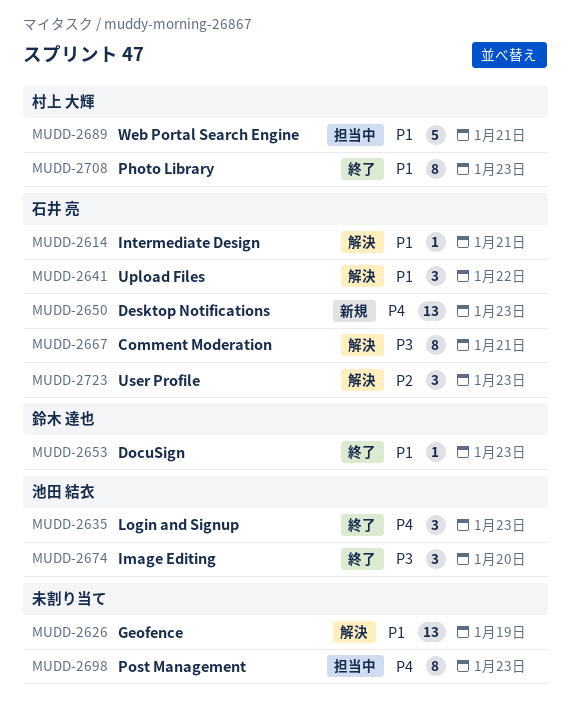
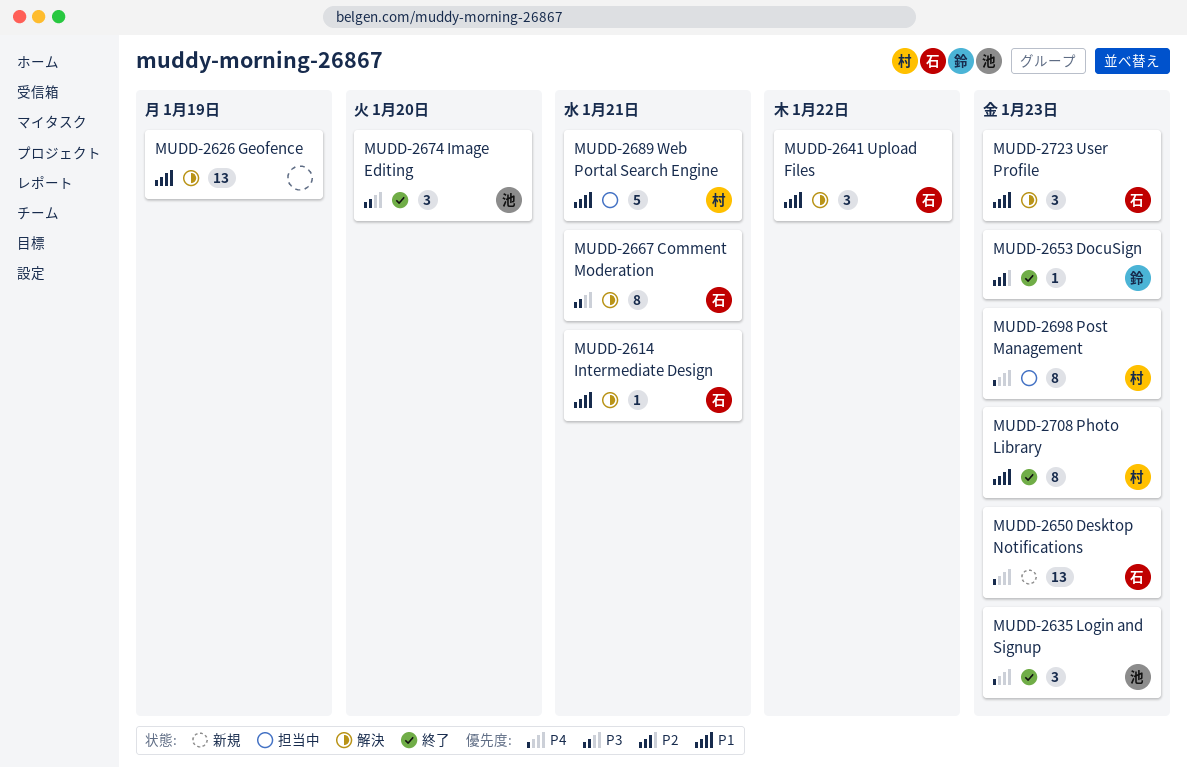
MUDD-2653, priority: P1 -> P2
MUDD-2698, owner: none -> 村上 大輝
MUDD-2723, priority: P2 -> P1

